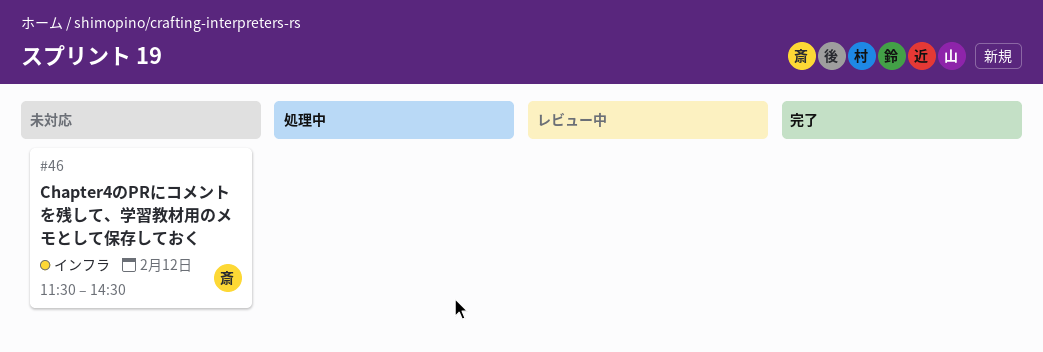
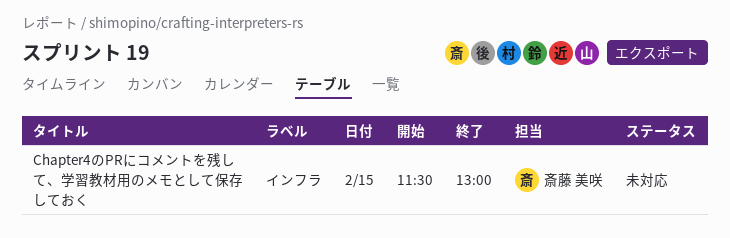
Chapter4のPRにコメントを残して、学習教材用のメモとして保存しておく, day: Feb 12 -> Feb 15
Chapter4のPRにコメントを残して、学習教材用のメモとして保存しておく, ends: 14:30 -> 13:00

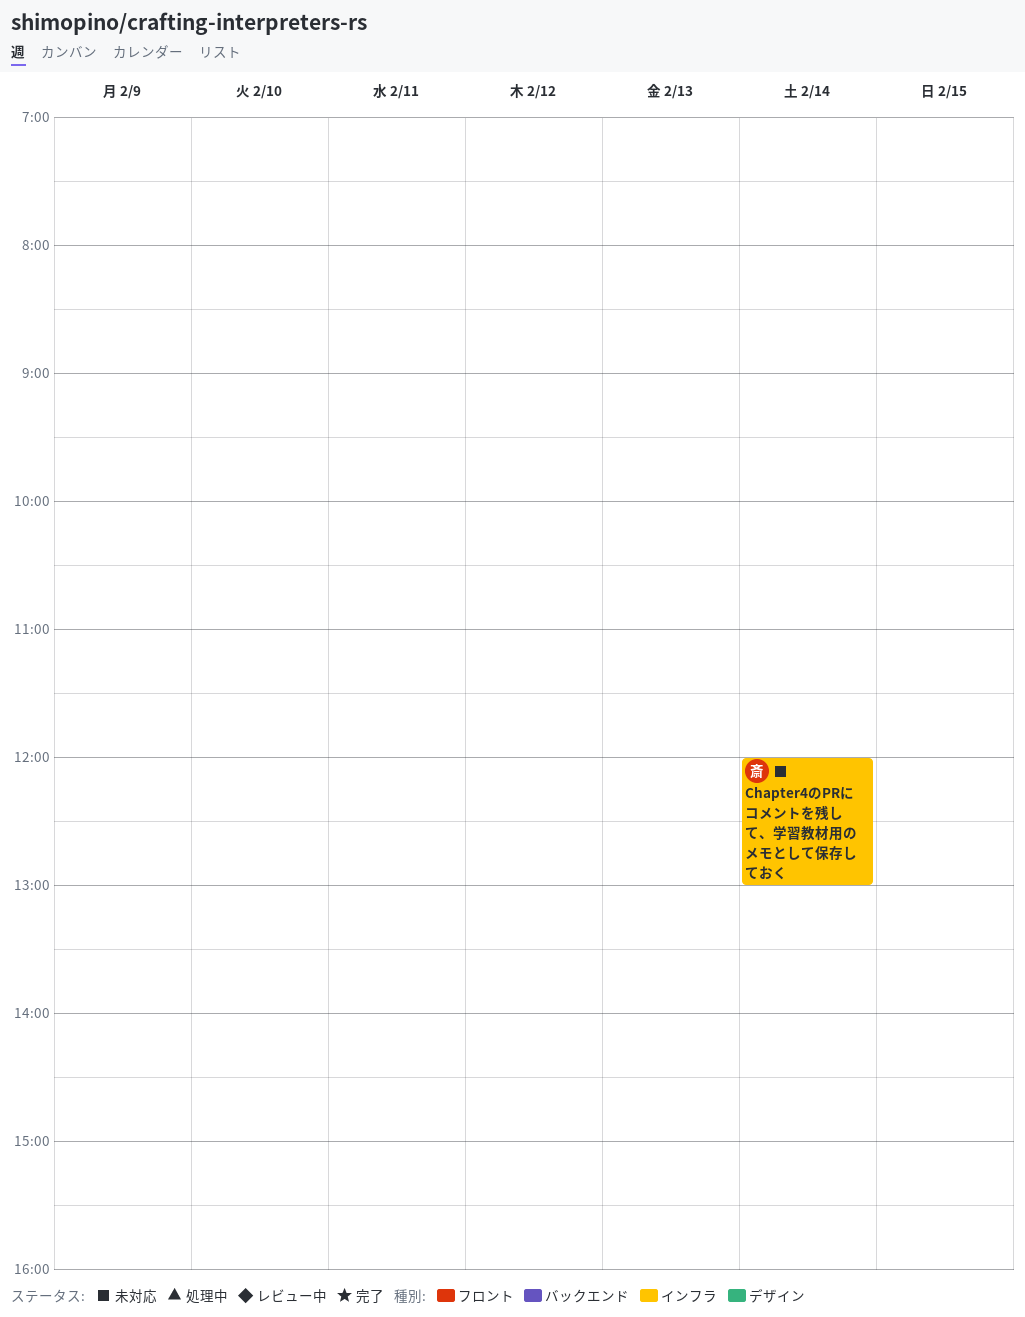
Chapter4のPRにコメントを残して、学習教材用のメモとして保存しておく, day: Feb 15 -> Feb 14
Chapter4のPRにコメントを残して、学習教材用のメモとして保存しておく, begins: 11:30 -> 12:00

